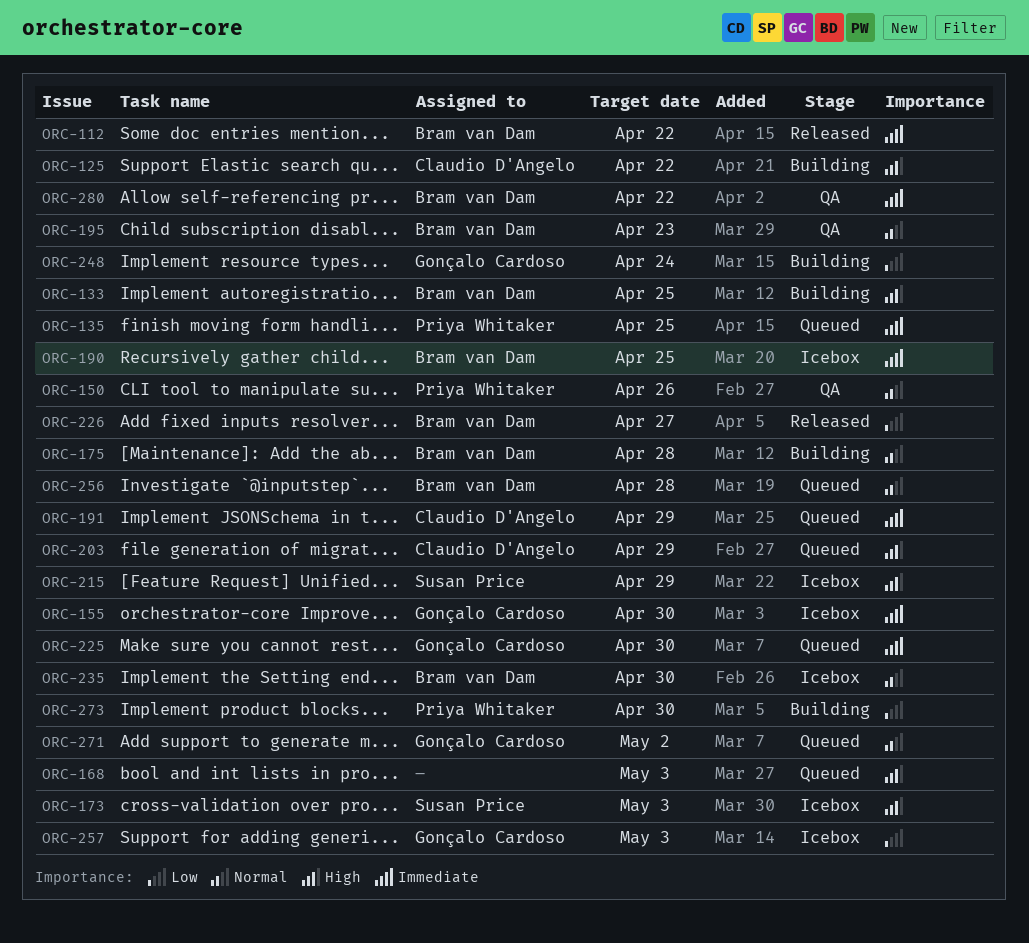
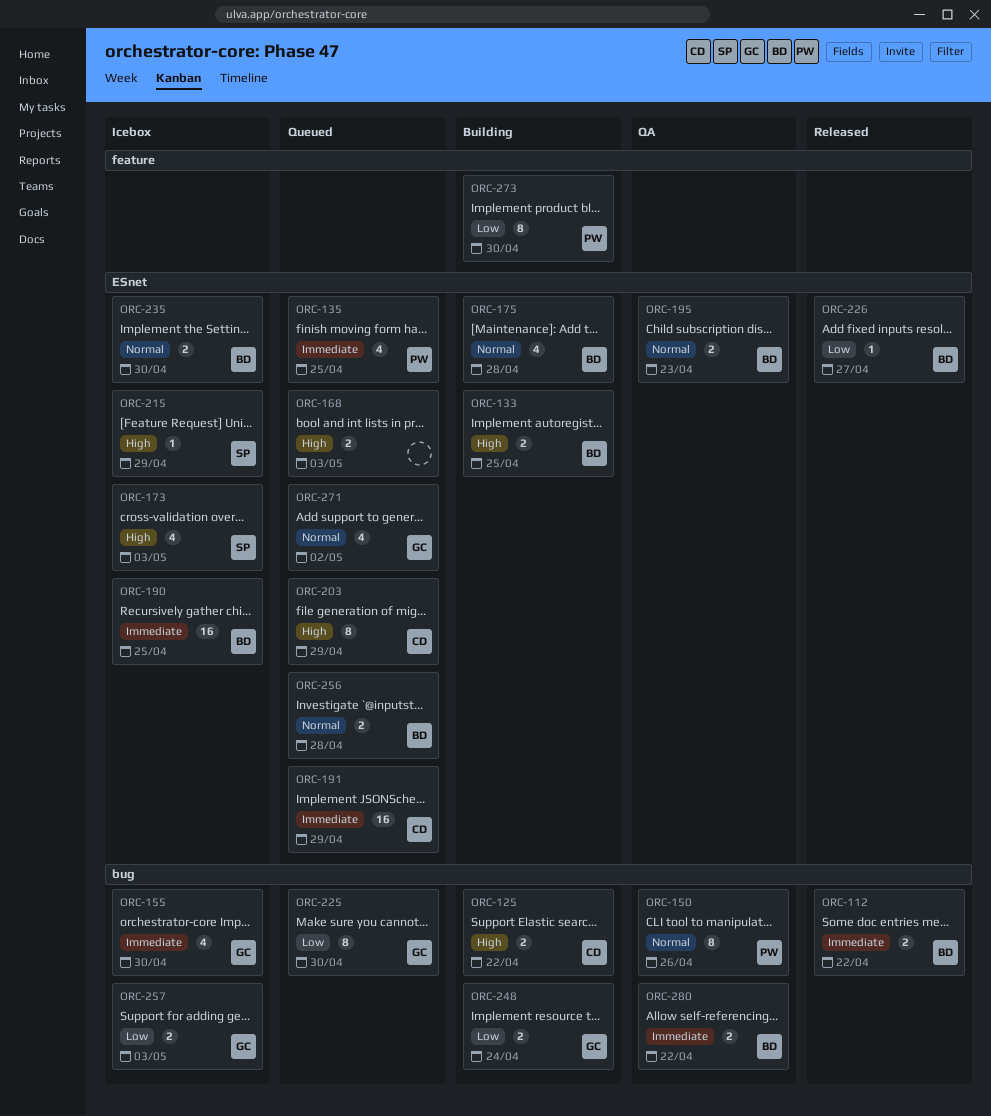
ORC-225, priority: Immediate -> Low

